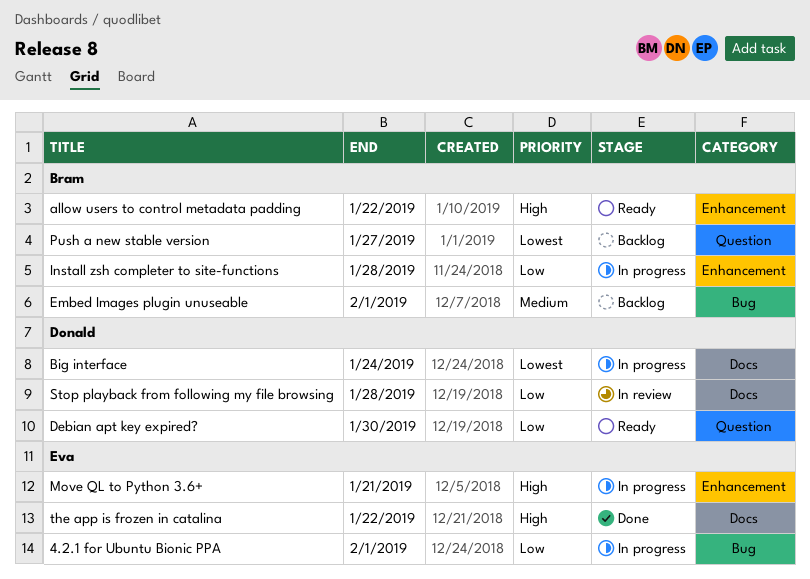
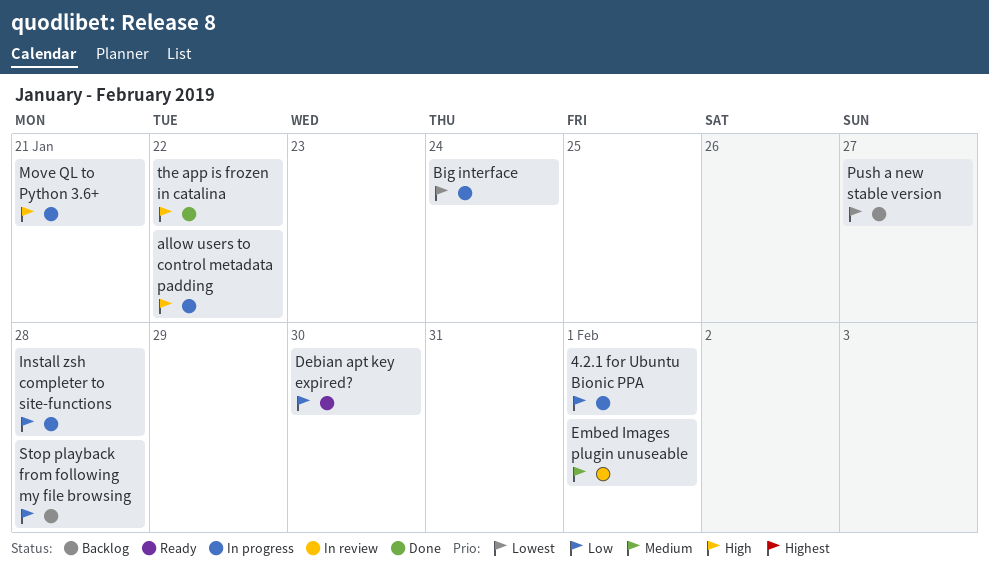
allow users to control metadata padding, status: Ready -> In progress
Embed Images plugin unuseable, status: Backlog -> In review
Stop playback from following my file browsing, status: In review -> Backlog

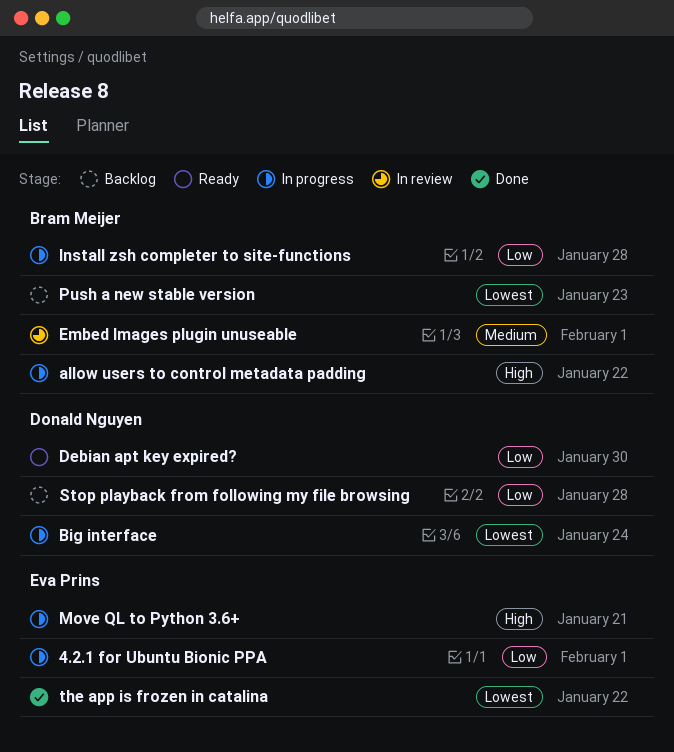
Push a new stable version, due: Jan 27 -> Jan 23
the app is frozen in catalina, priority: High -> Lowest

